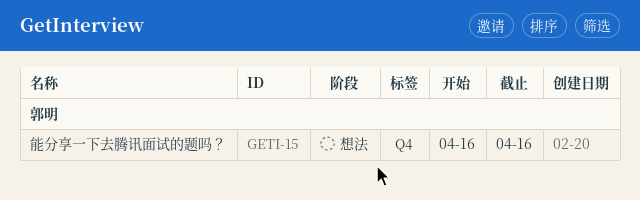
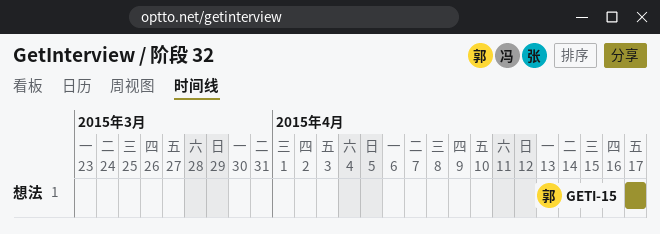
GETI-15, start: Apr 16 -> Apr 17
GETI-15, due: Apr 16 -> Apr 17

